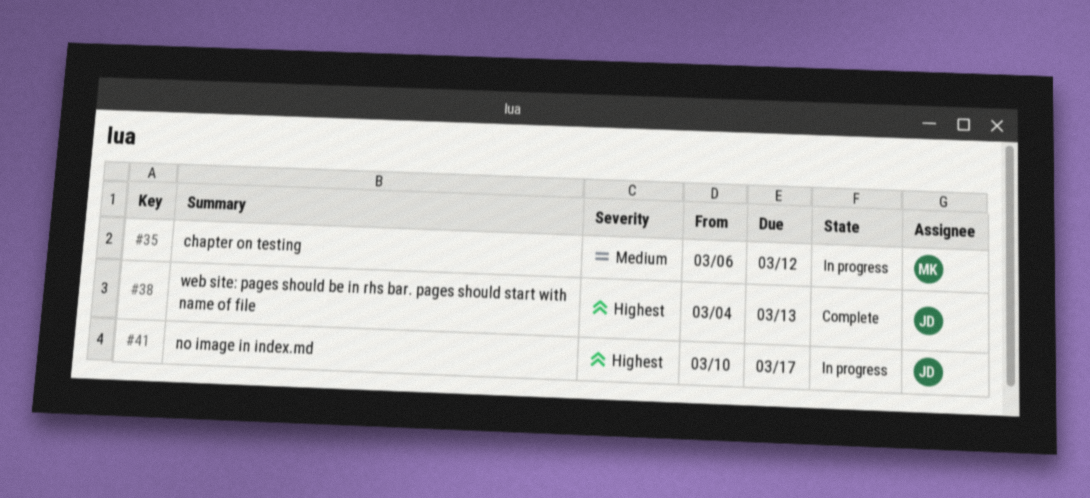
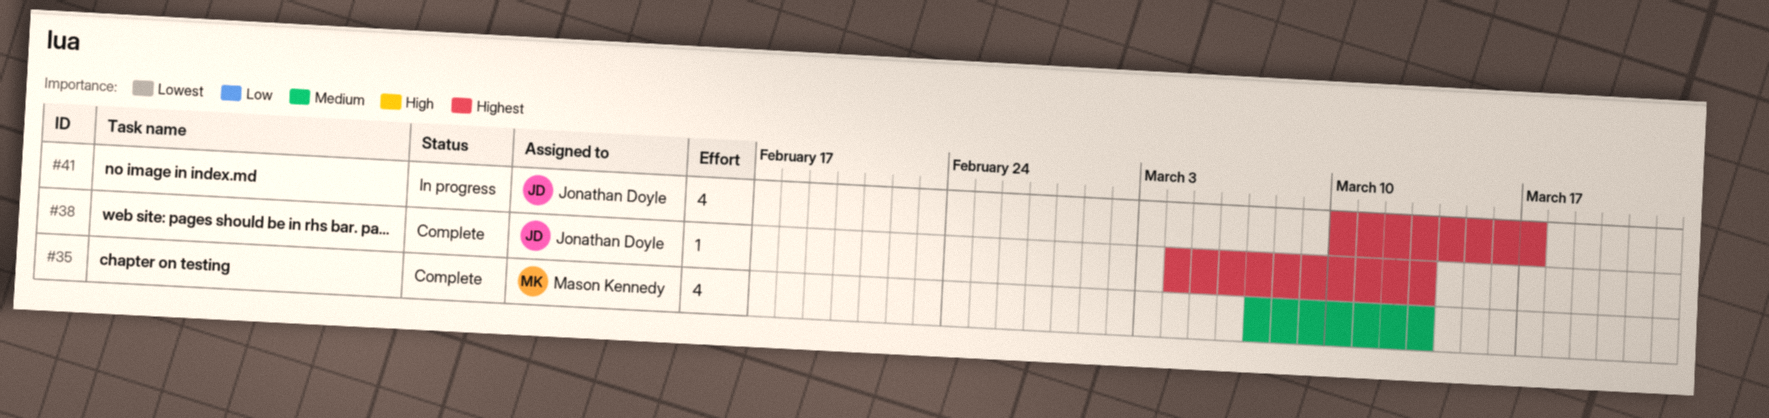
#35, status: In progress -> Complete
#35, start: Mar 6 -> Mar 7
#35, due: Mar 12 -> Mar 13

